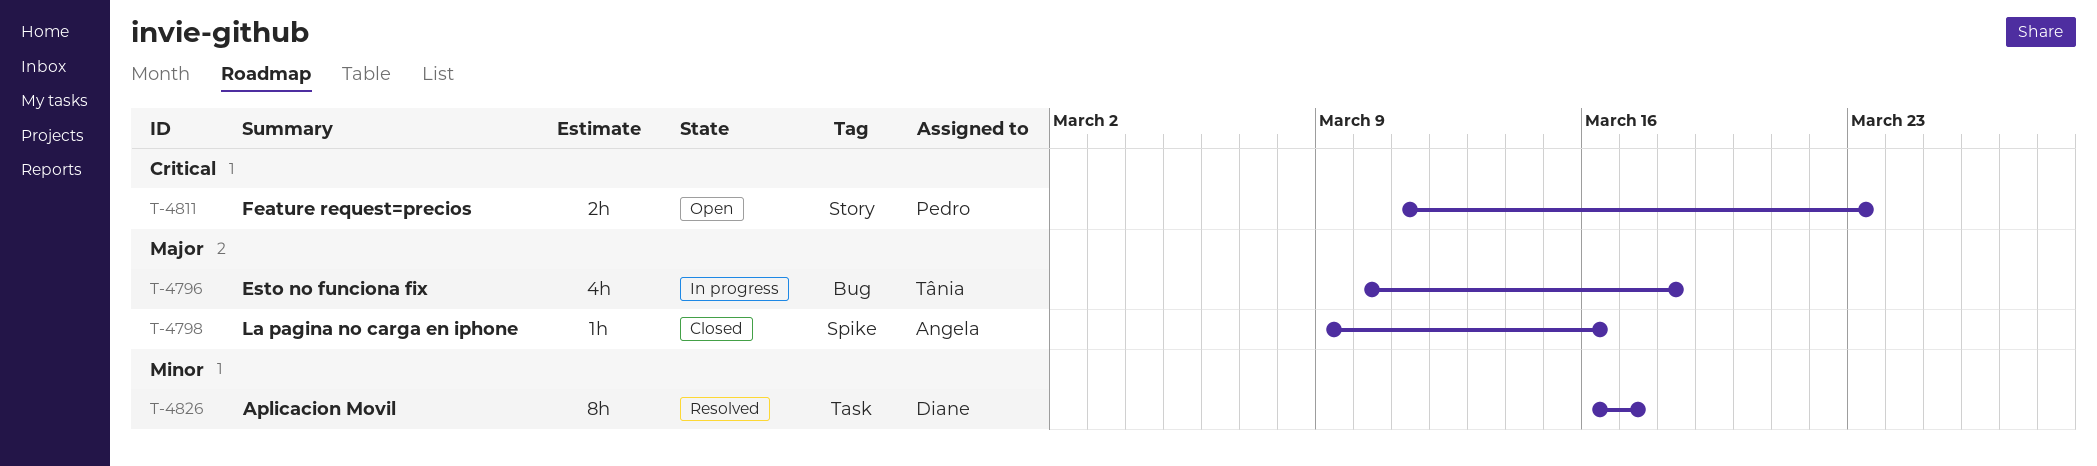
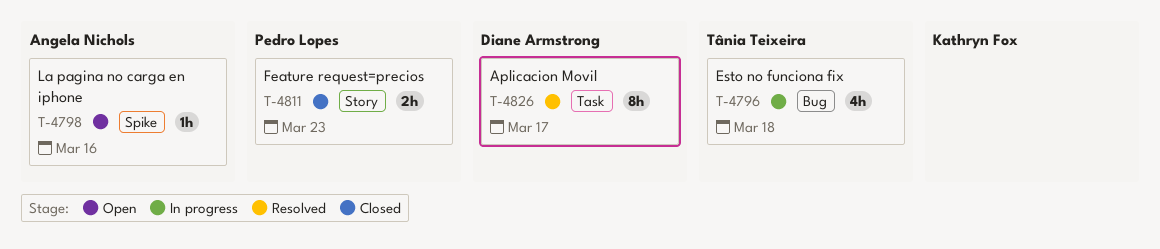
T-4798, status: Closed -> Open
T-4811, status: Open -> Closed

